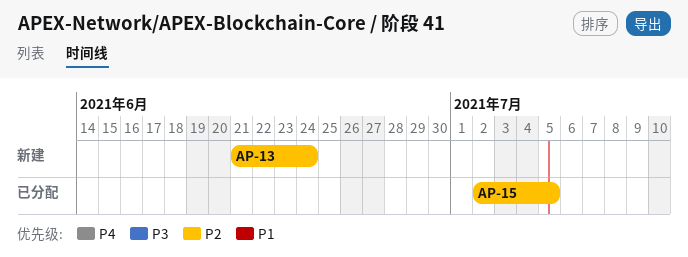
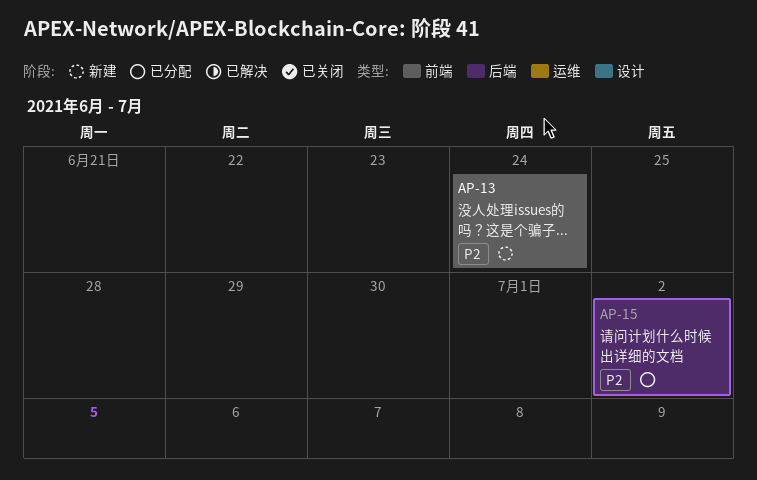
AP-15, due: Jul 5 -> Jul 2

